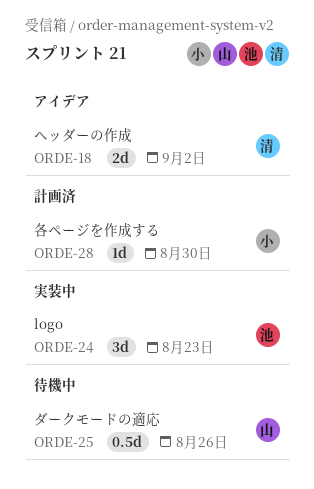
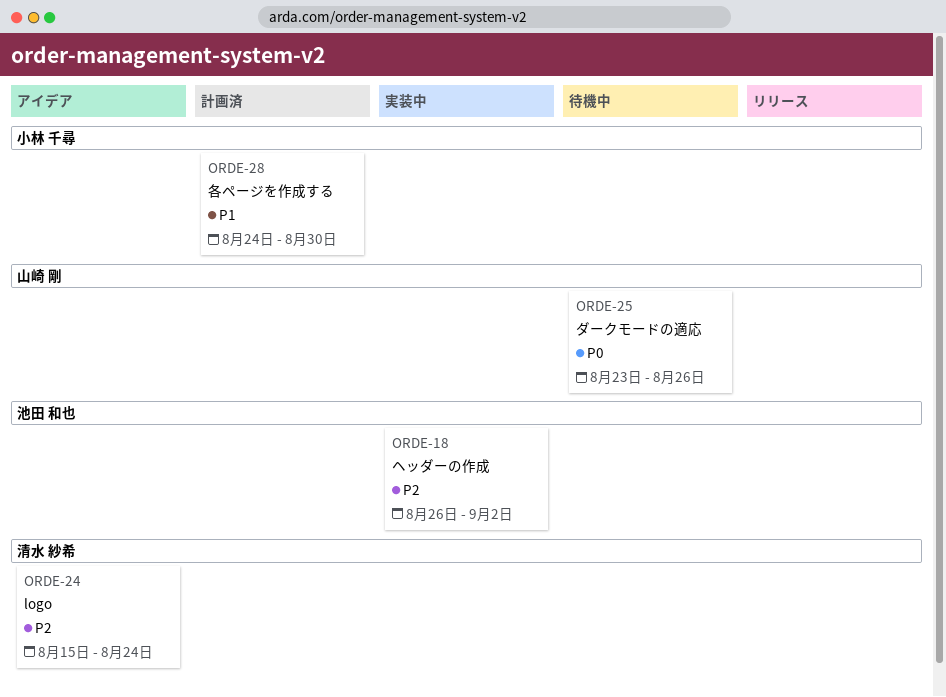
ORDE-18, status: アイデア -> 実装中
ORDE-18, owner: 清水 紗希 -> 池田 和也
ORDE-24, status: 実装中 -> アイデア
ORDE-24, owner: 池田 和也 -> 清水 紗希
ORDE-24, due: Aug 23 -> Aug 24

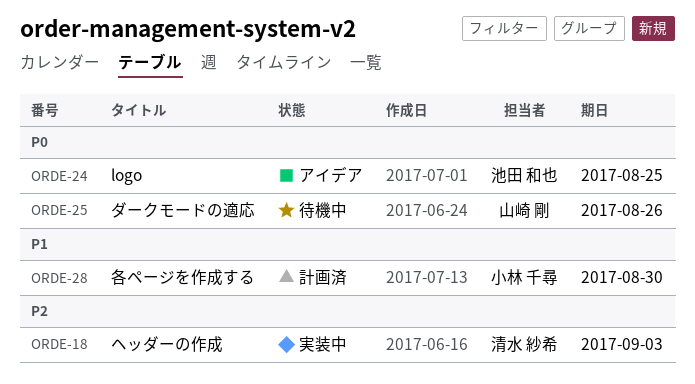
ORDE-18, owner: 池田 和也 -> 清水 紗希
ORDE-18, due: Sep 2 -> Sep 3
ORDE-24, owner: 清水 紗希 -> 池田 和也
ORDE-24, priority: P2 -> P0
ORDE-24, due: Aug 24 -> Aug 25

